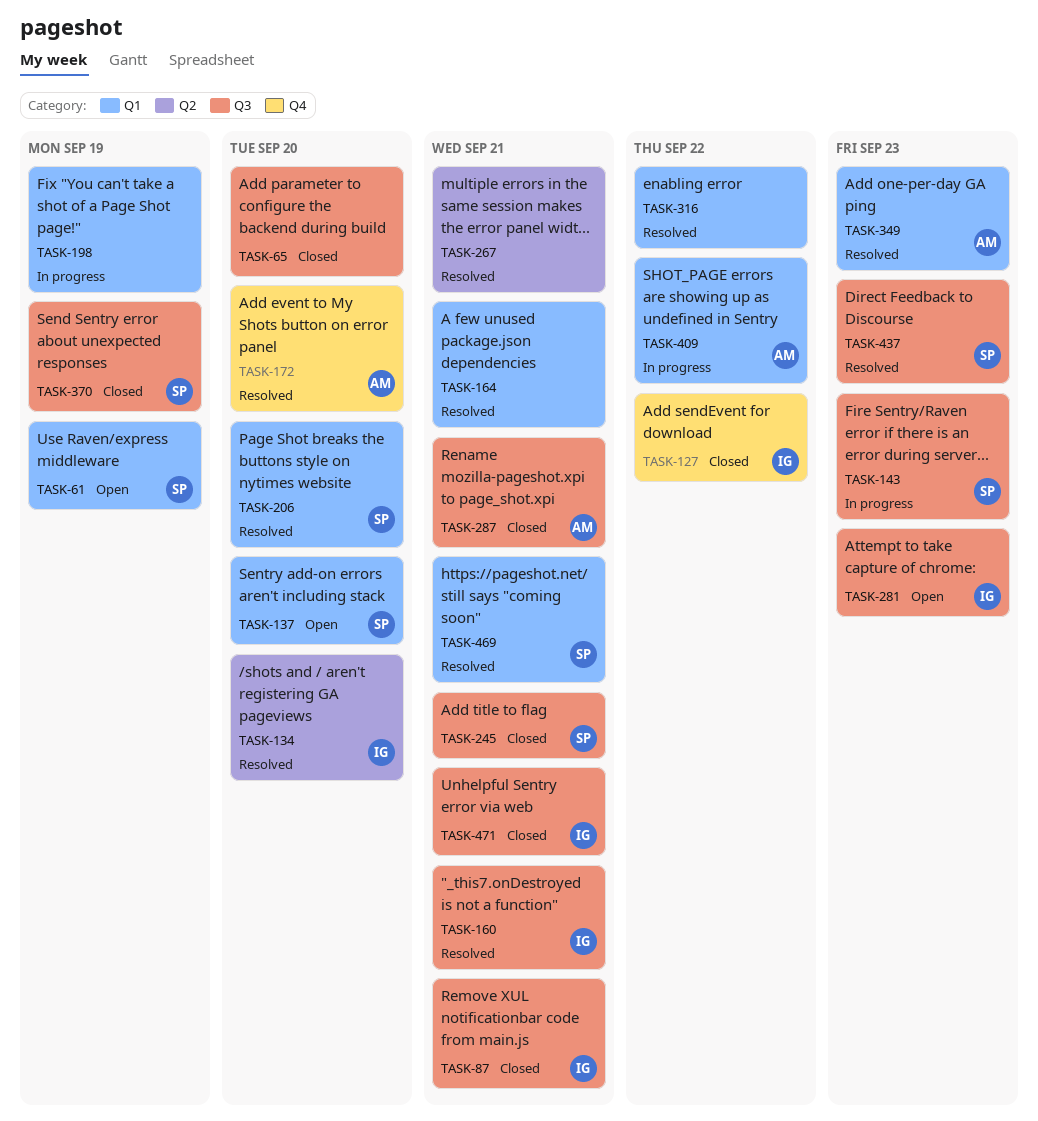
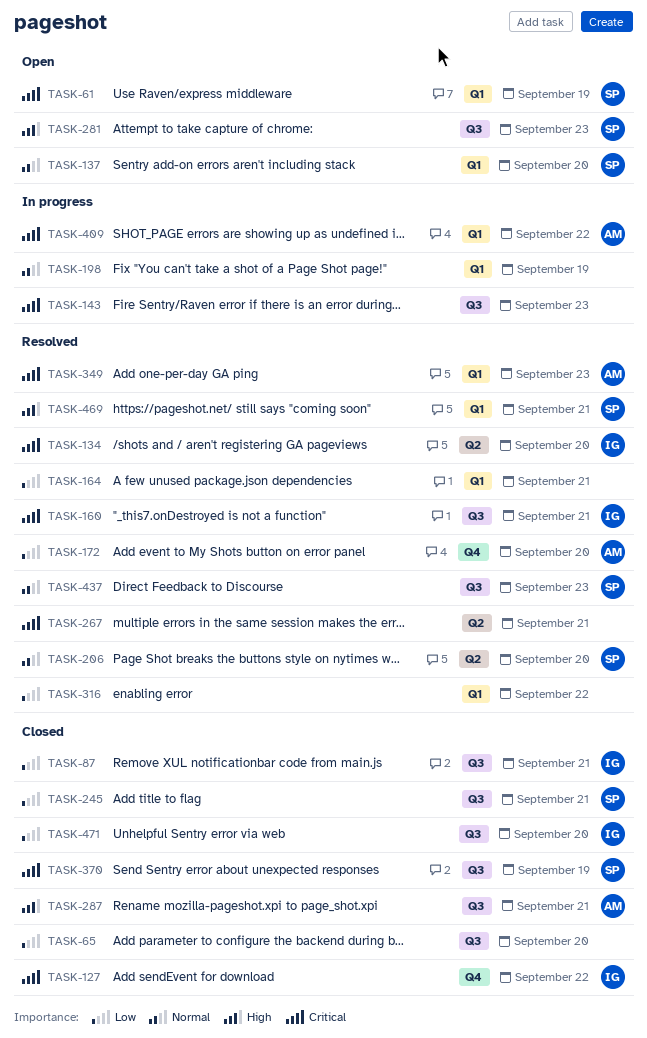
TASK-143, owner: SP -> none
TASK-206, label: Q1 -> Q2
TASK-281, owner: IG -> SP
TASK-471, due: Sep 21 -> Sep 20

